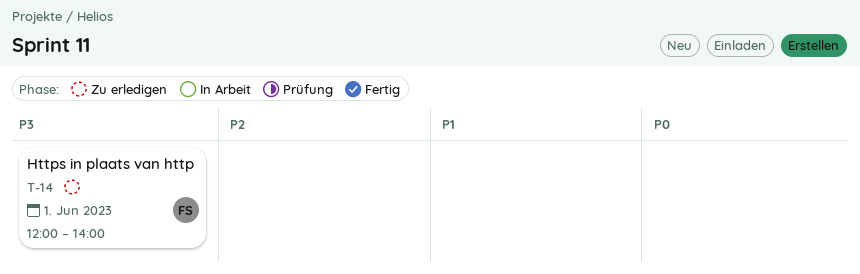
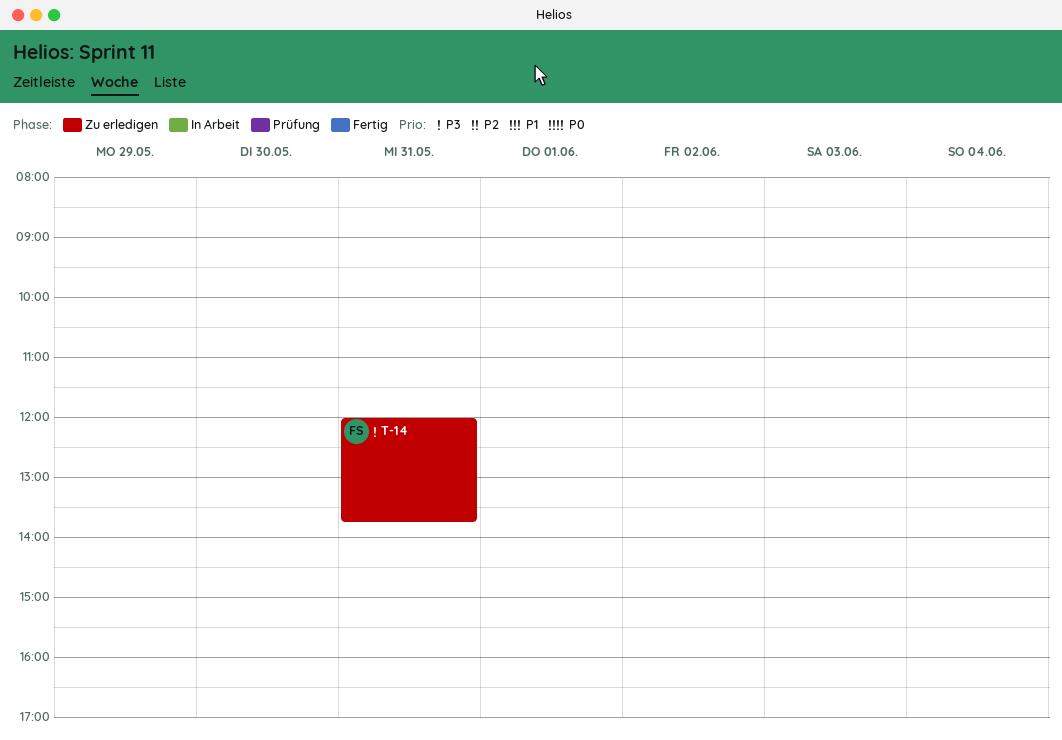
T-14, day: Jun 1 -> May 31
T-14, ends: 14:00 -> 13:45

